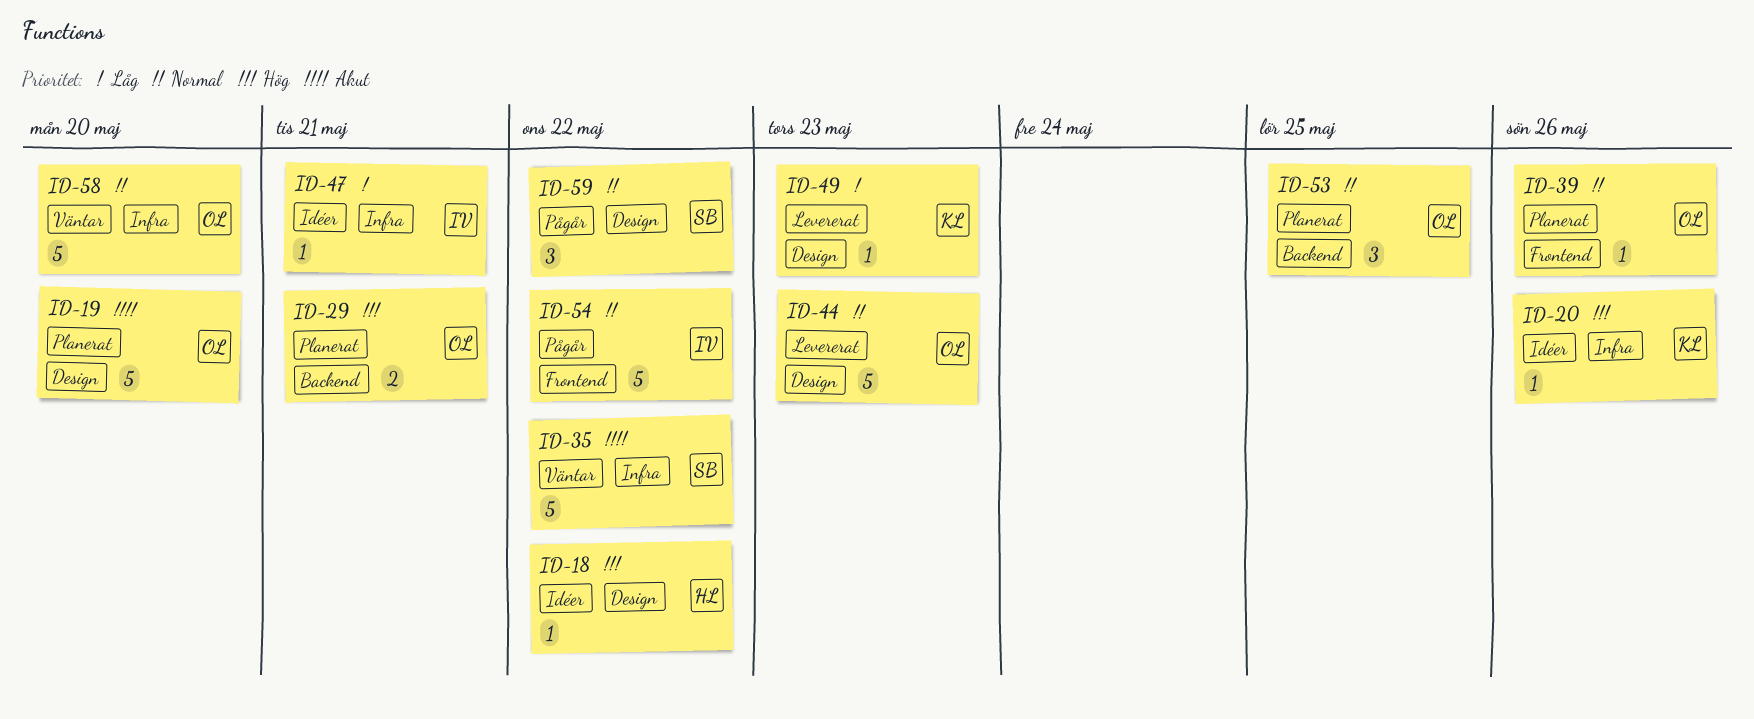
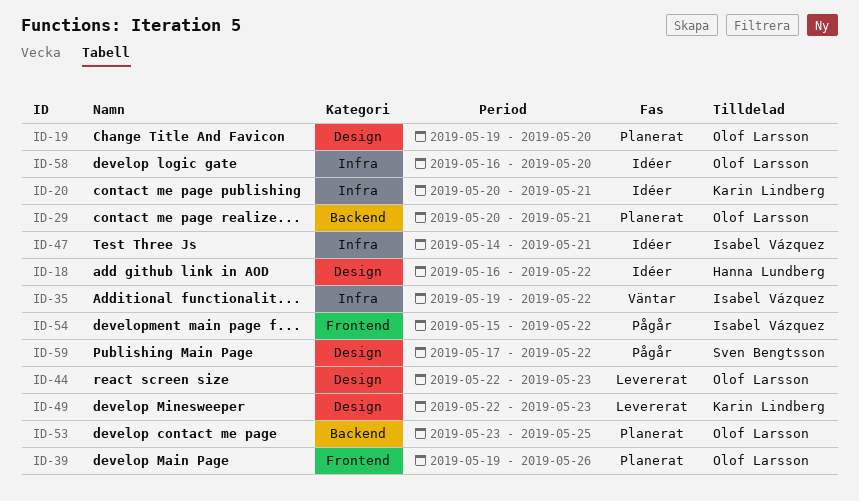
ID-20, due: May 26 -> May 21
ID-35, owner: Sven Bengtsson -> Isabel Vázquez
ID-58, status: Väntar -> Idéer

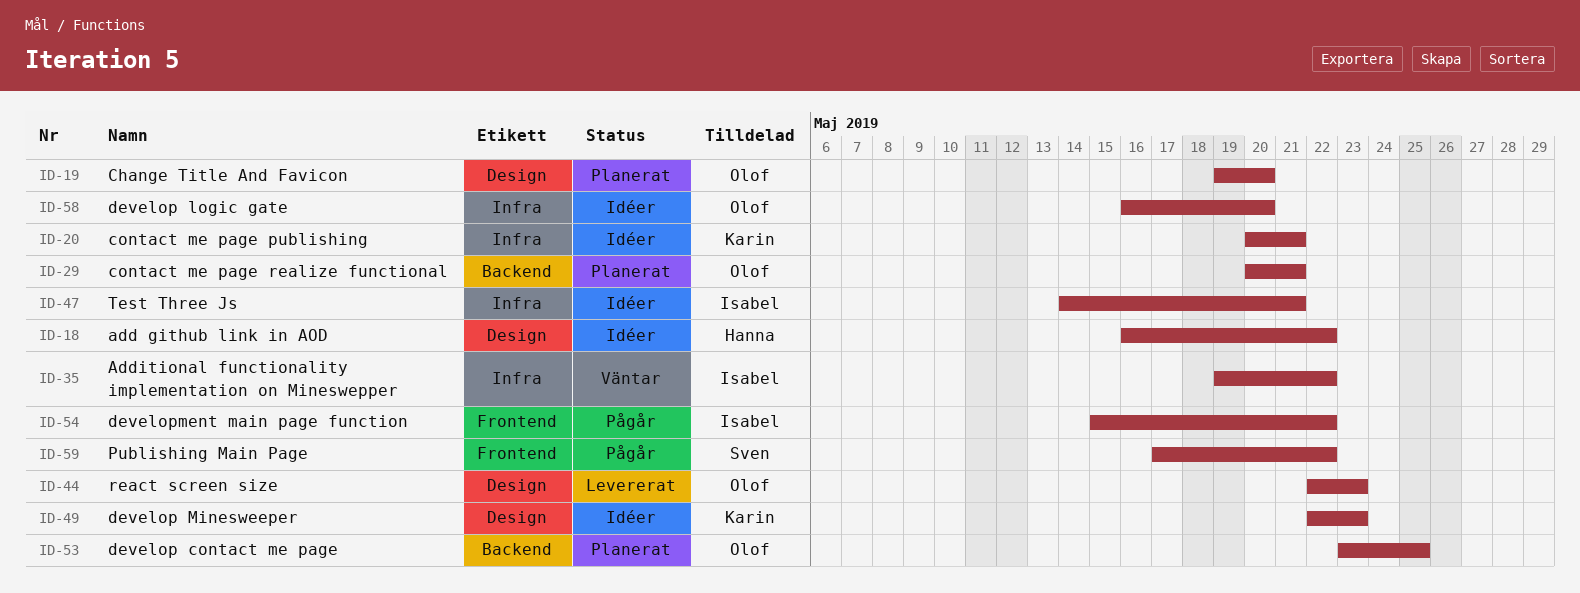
ID-39: present -> none
ID-49, status: Levererat -> Idéer
ID-59, label: Design -> Frontend

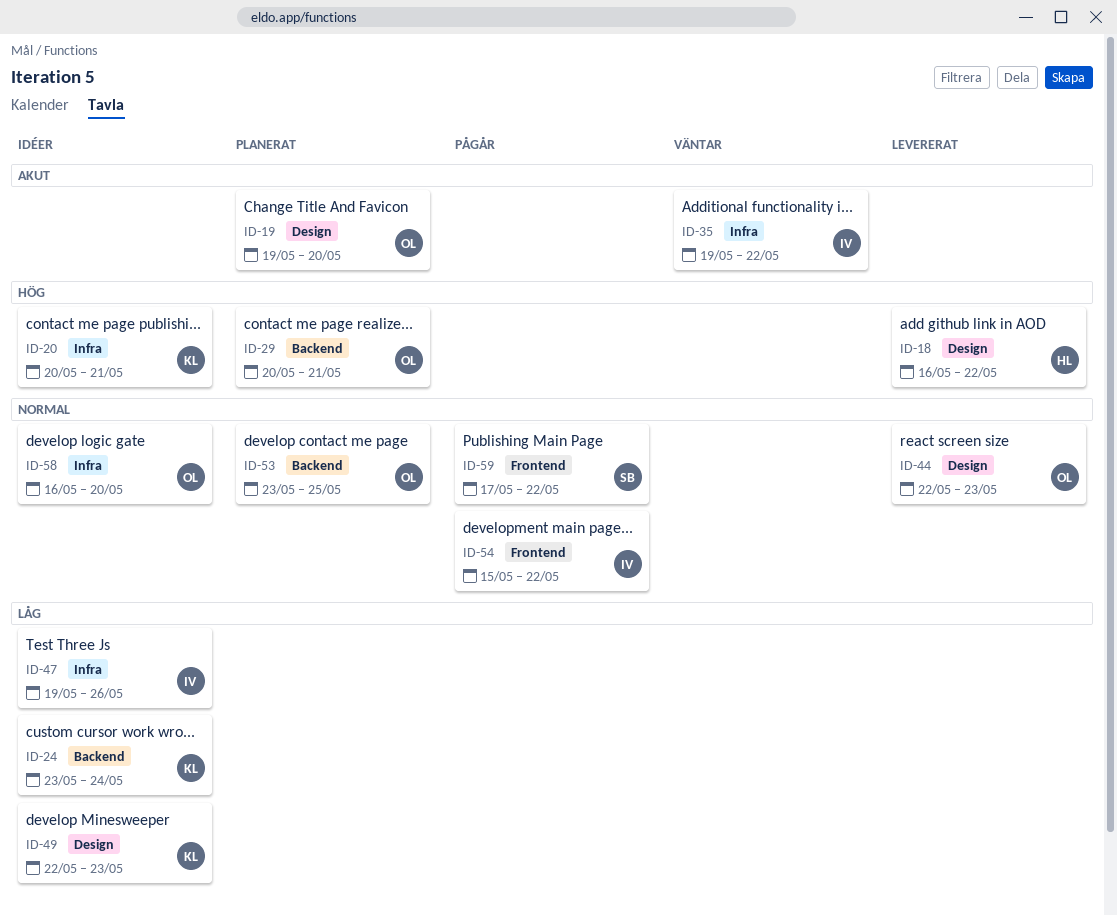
ID-18, status: Idéer -> Levererat
ID-24: none -> present
ID-47, start: May 14 -> May 19
ID-47, due: May 21 -> May 26

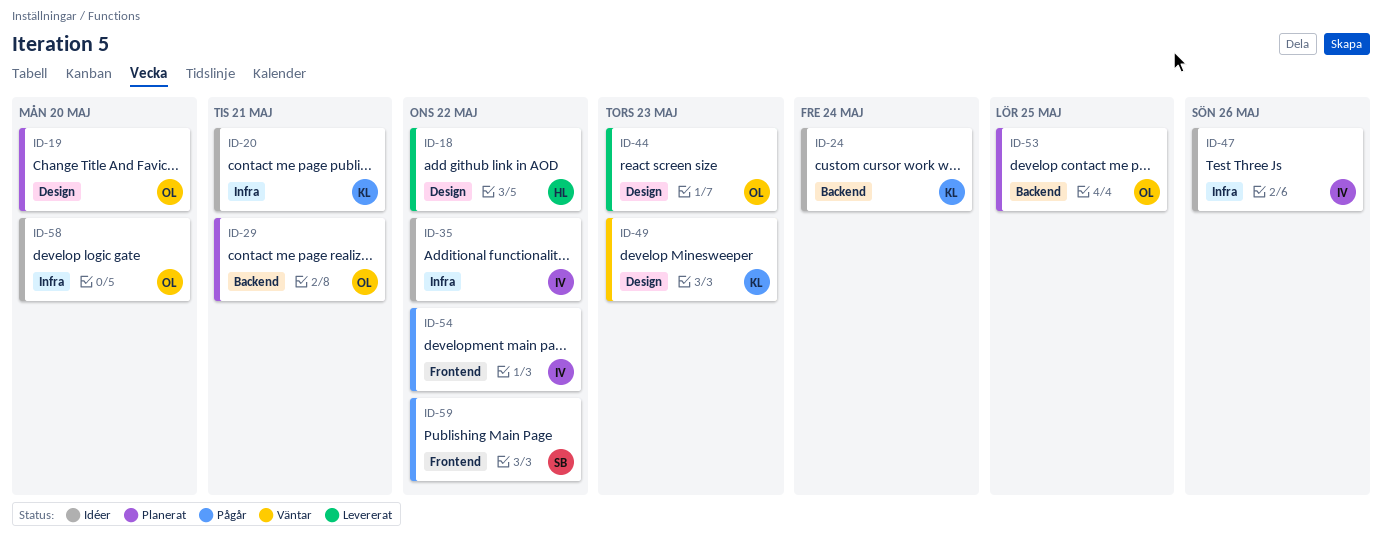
ID-35, status: Väntar -> Idéer
ID-49, status: Idéer -> Väntar

